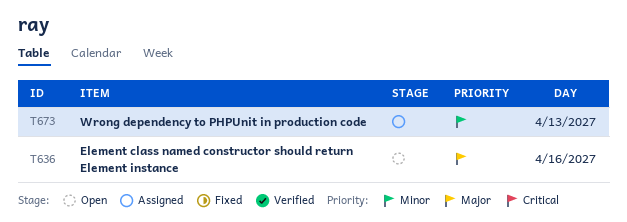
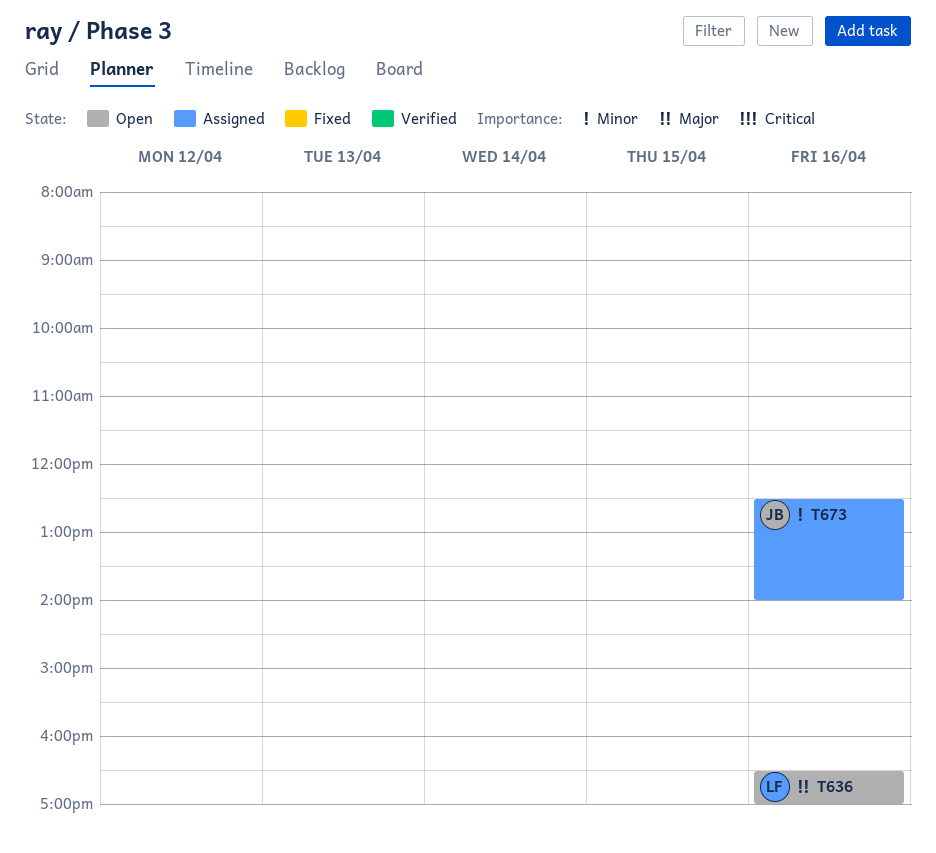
T673, day: Apr 13 -> Apr 16

